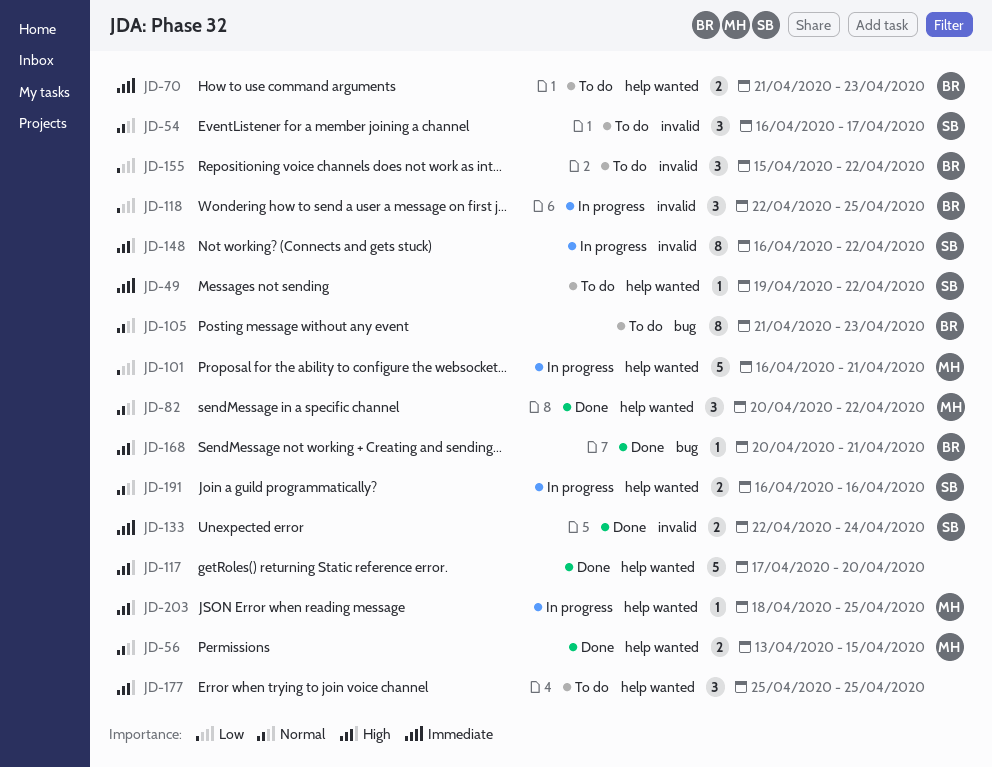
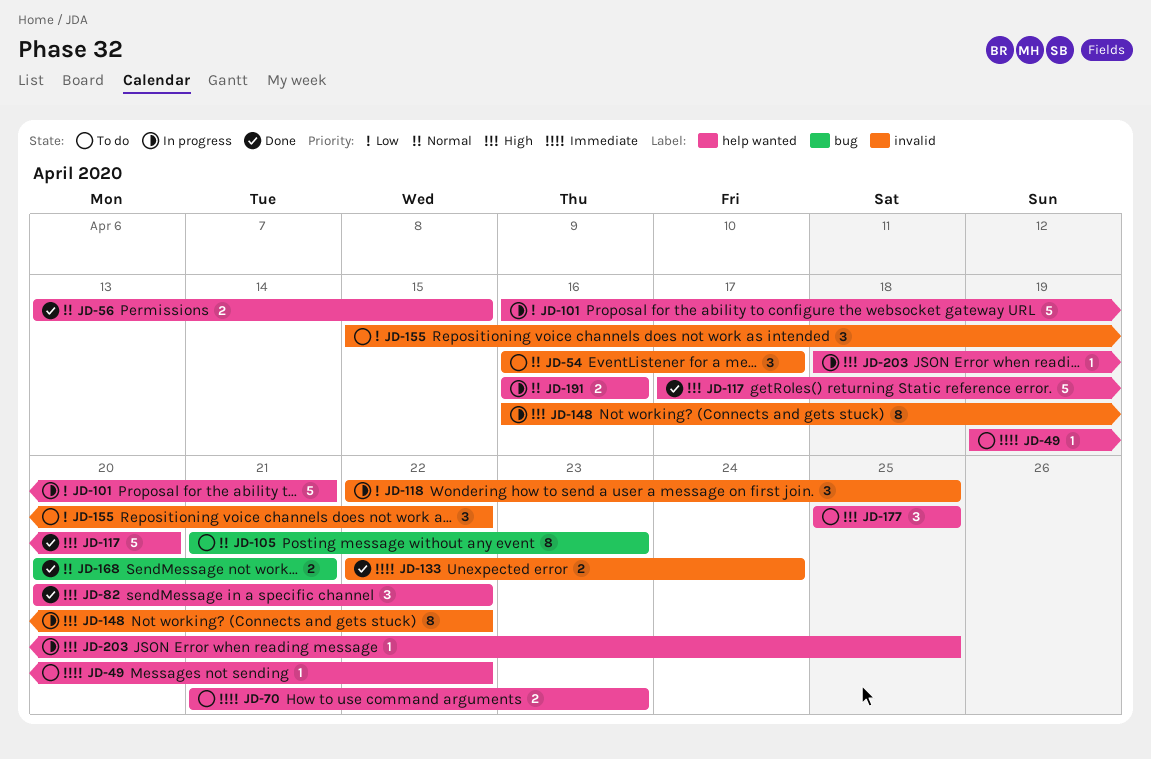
JD-82, priority: Normal -> High
JD-168, priority: High -> Normal
JD-168, estimate: 1 -> 2

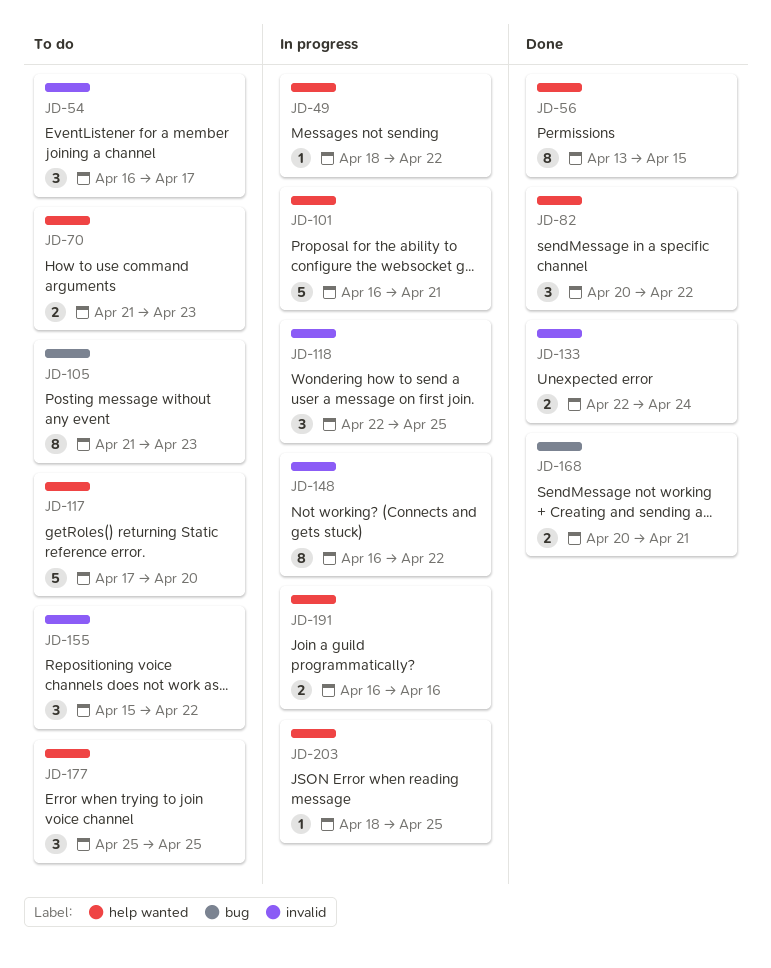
JD-49, status: To do -> In progress
JD-49, start: Apr 19 -> Apr 18
JD-56, estimate: 2 -> 8
JD-117, status: Done -> To do

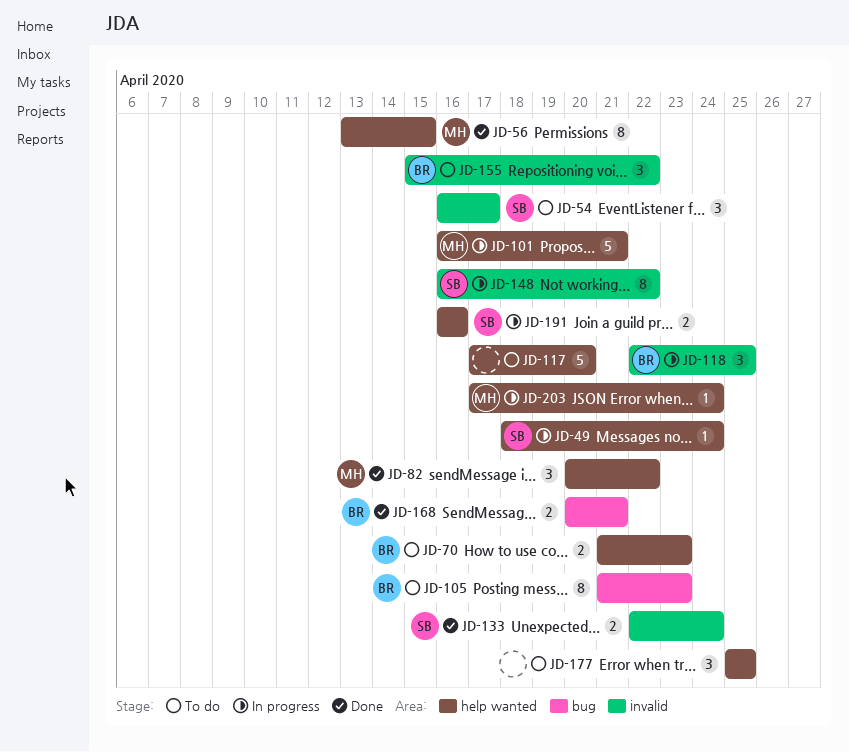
JD-49, due: Apr 22 -> Apr 24
JD-203, start: Apr 18 -> Apr 17
JD-203, due: Apr 25 -> Apr 24

